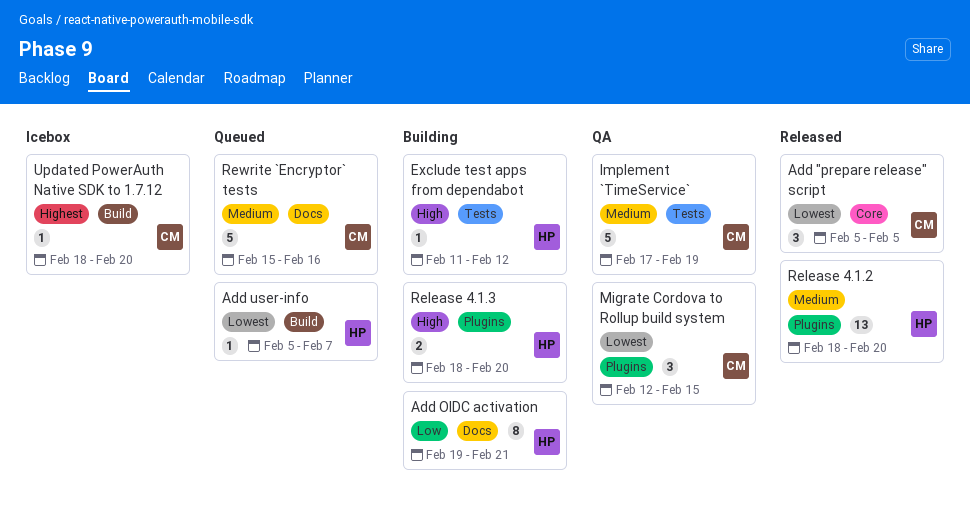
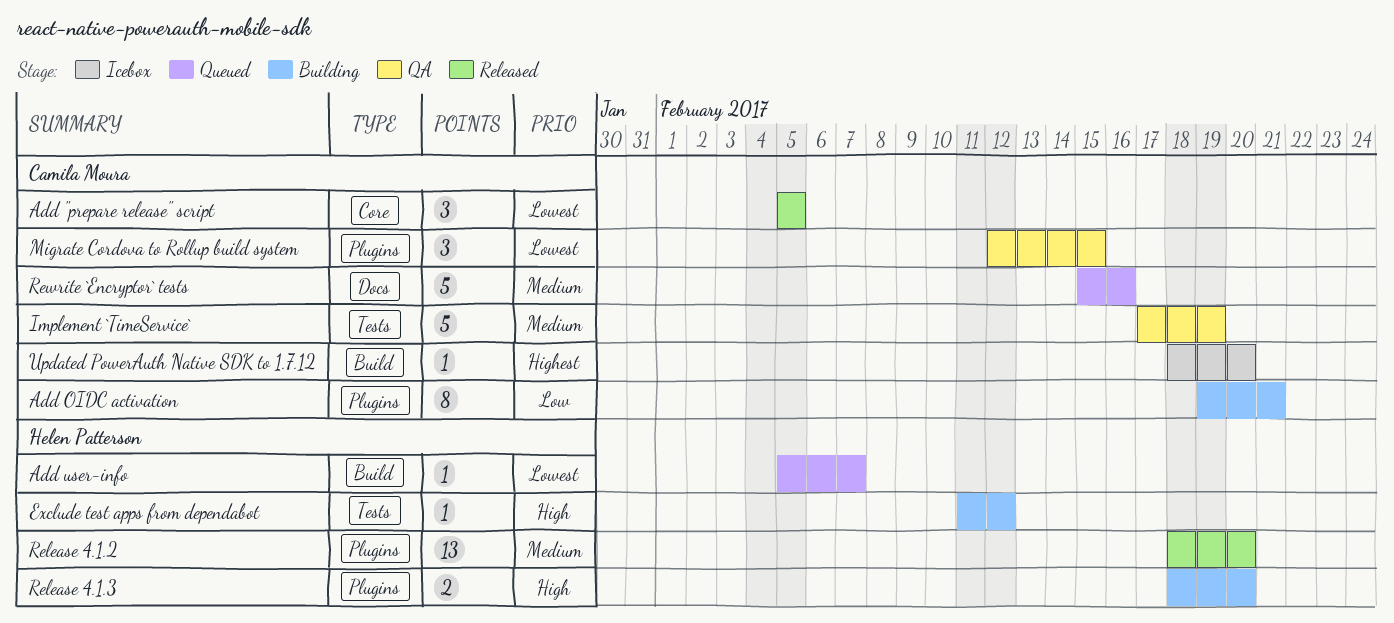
Add OIDC activation, owner: Helen Patterson -> Camila Moura
Add OIDC activation, label: Docs -> Plugins

